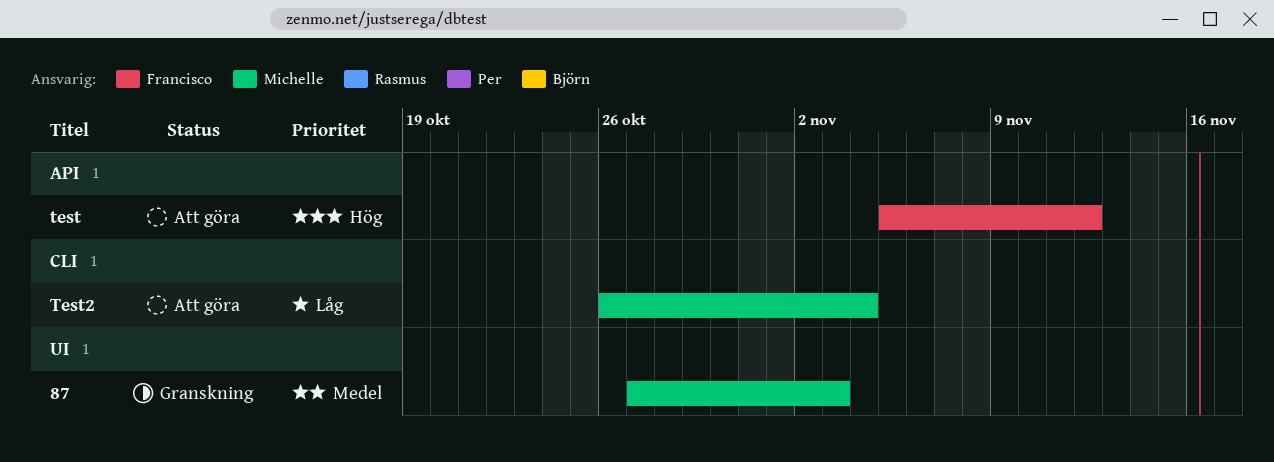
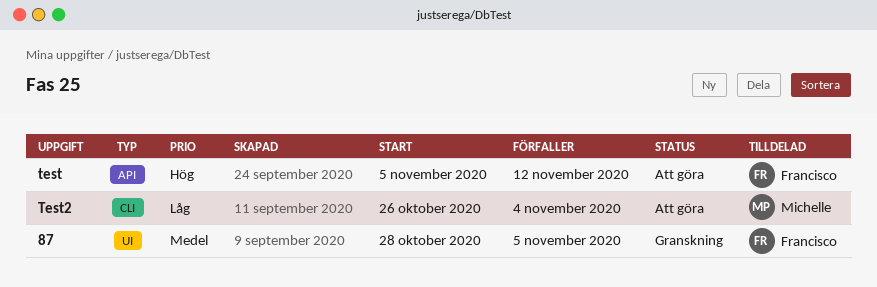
87, owner: Michelle -> Francisco
87, start: Oct 27 -> Oct 28
87, due: Nov 3 -> Nov 5

